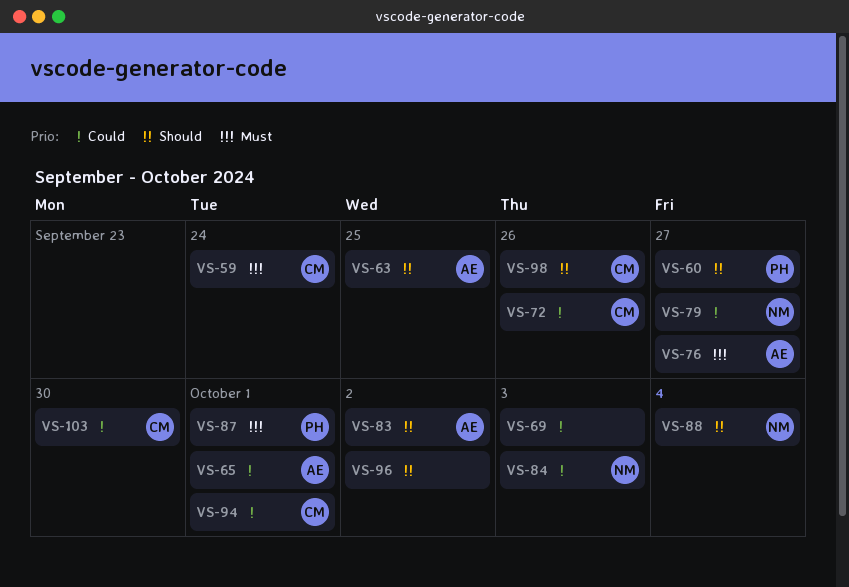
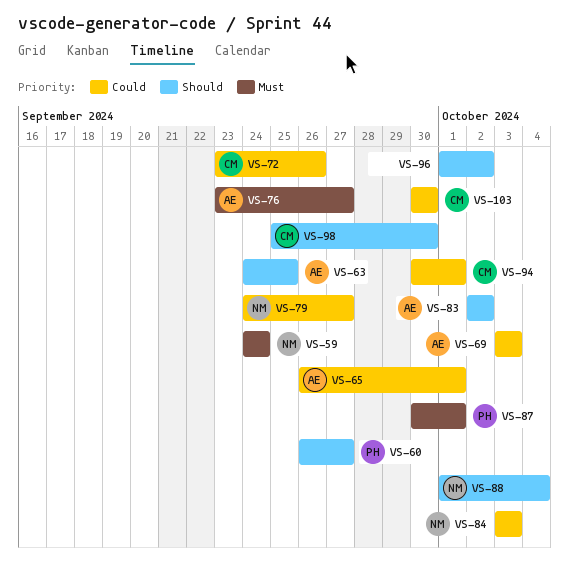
VS-59, owner: CM -> NM
VS-69, owner: none -> AE
VS-98, due: Sep 26 -> Sep 30

